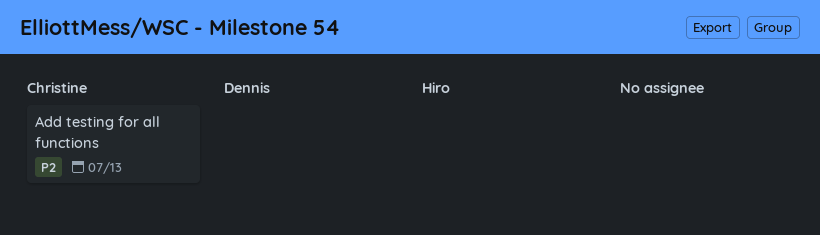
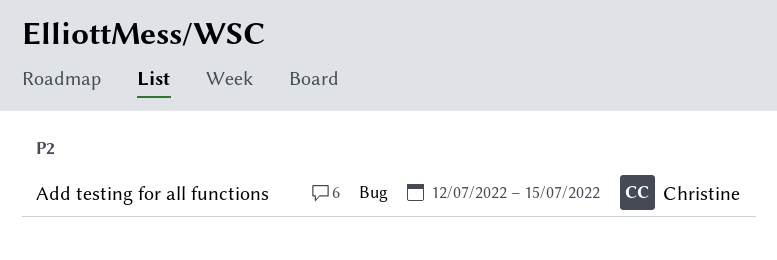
Add testing for all functions, due: Jul 13 -> Jul 15

